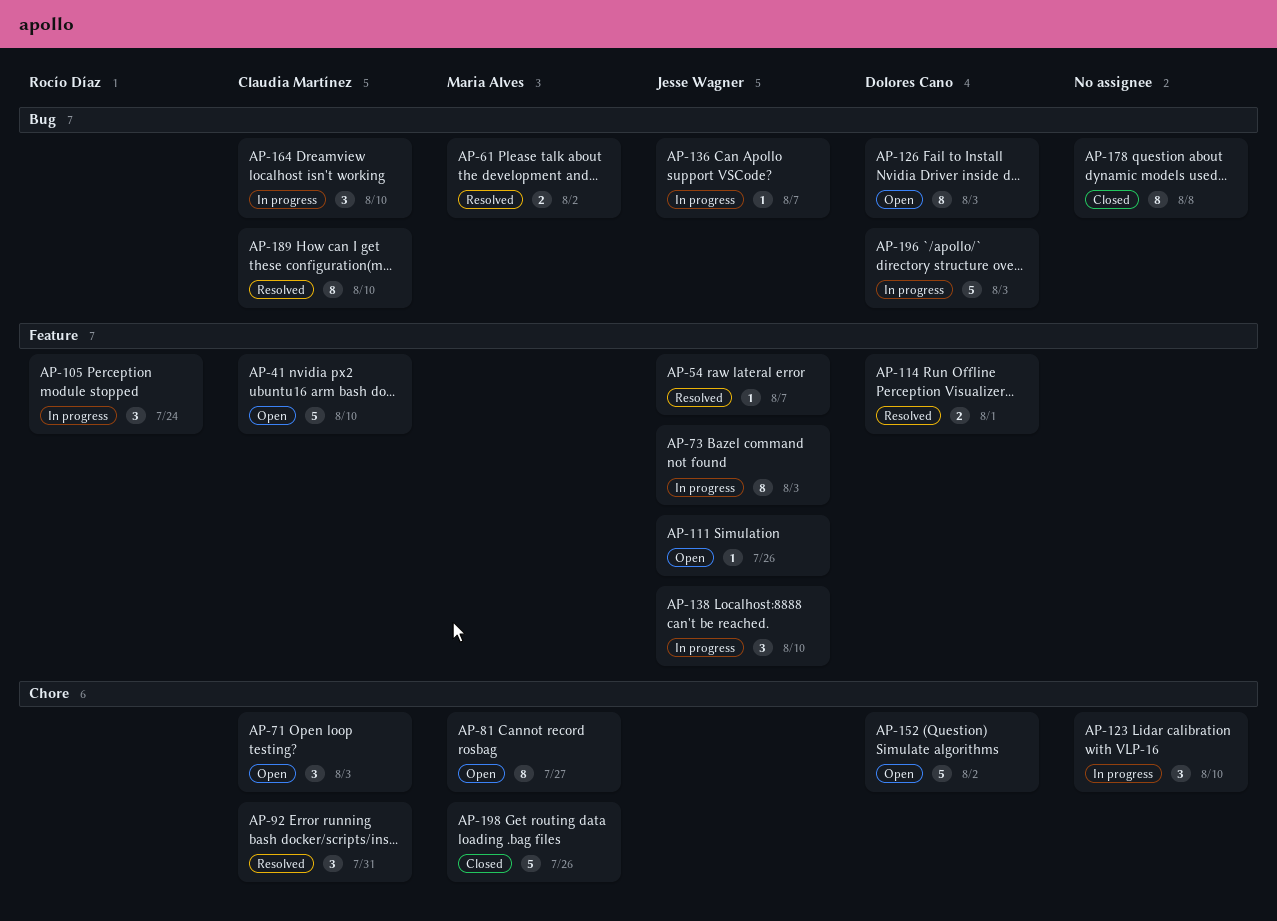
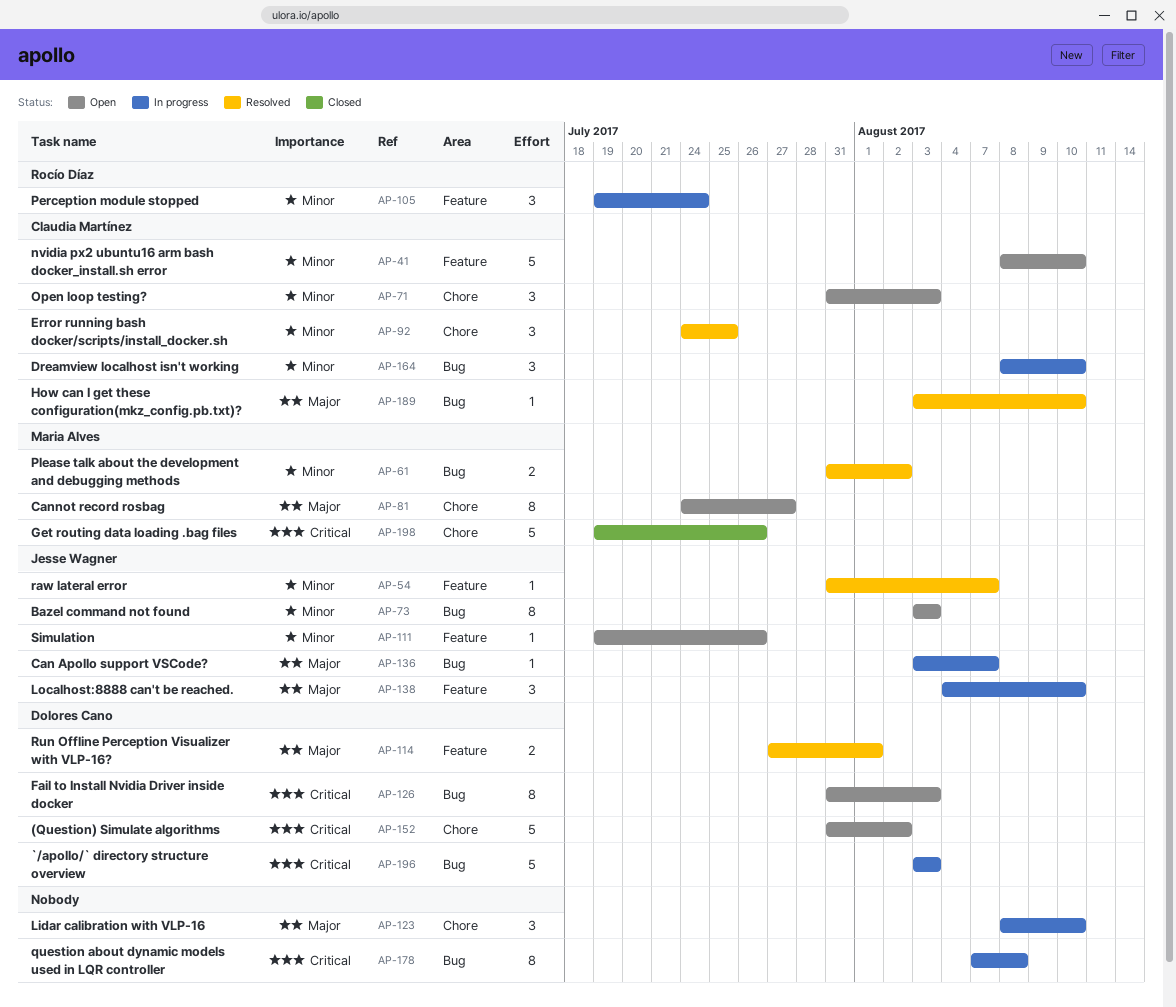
AP-73, status: In progress -> Open
AP-73, label: Feature -> Bug
AP-92, due: Jul 31 -> Jul 25
AP-178, status: Closed -> In progress
AP-189, estimate: 8 -> 1

